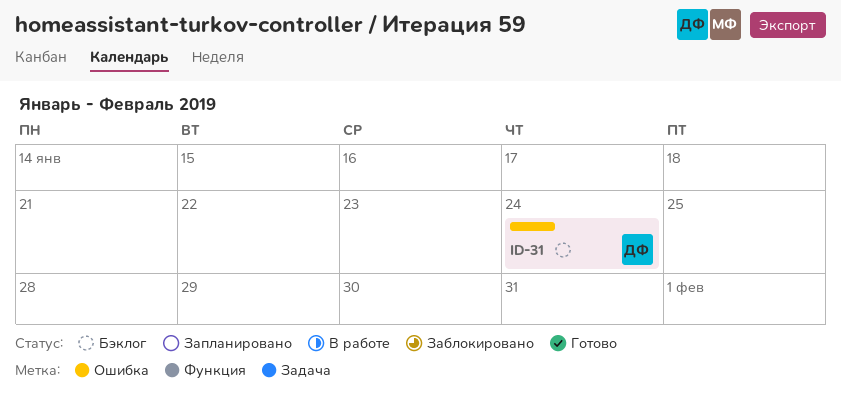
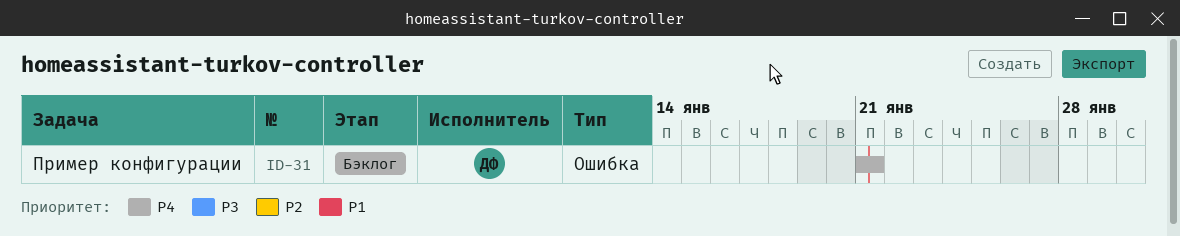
ID-31, due: Jan 24 -> Jan 21

